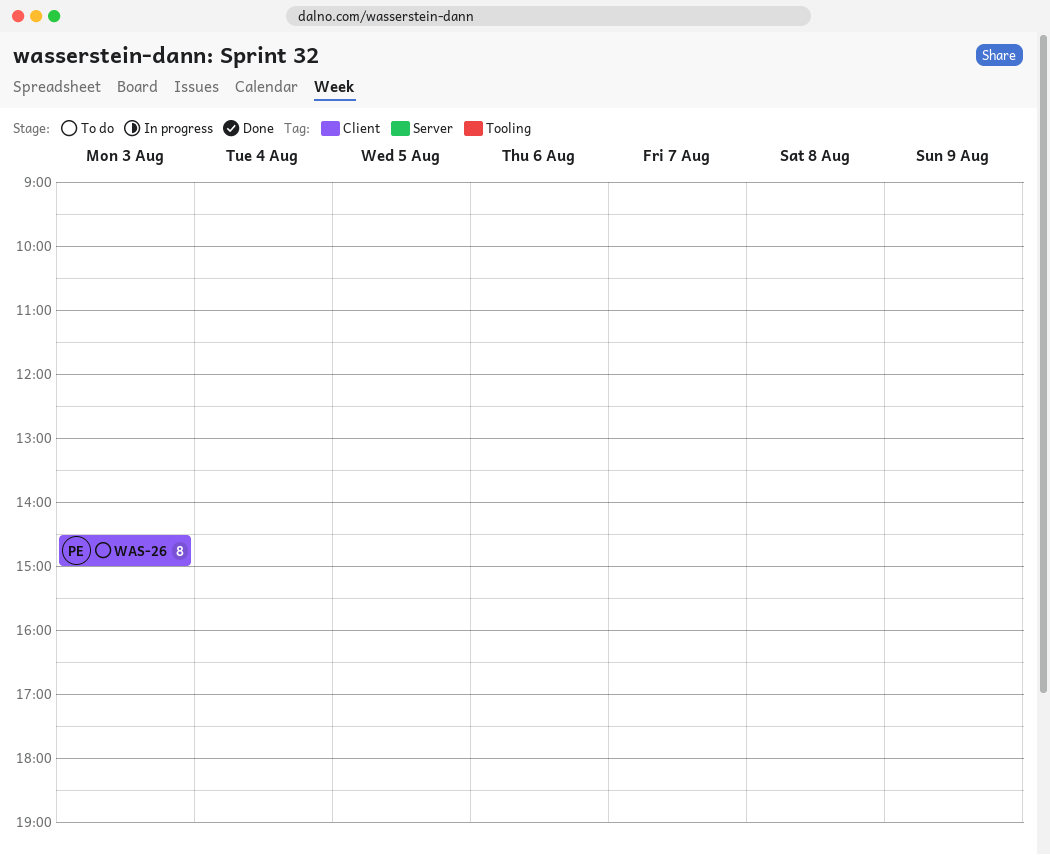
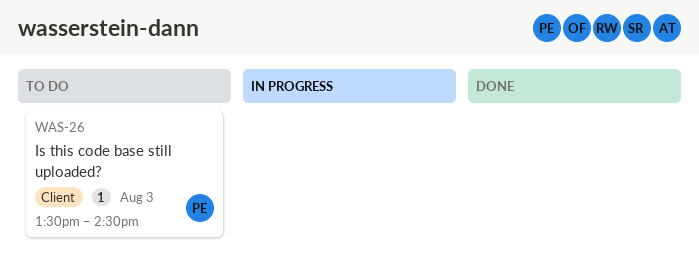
WAS-26, estimate: 8 -> 1
WAS-26, begins: 14:30 -> 13:30
WAS-26, ends: 15:00 -> 14:30

